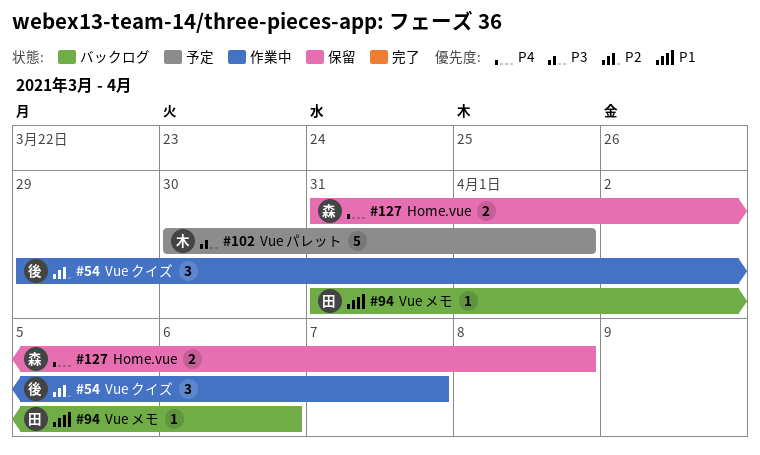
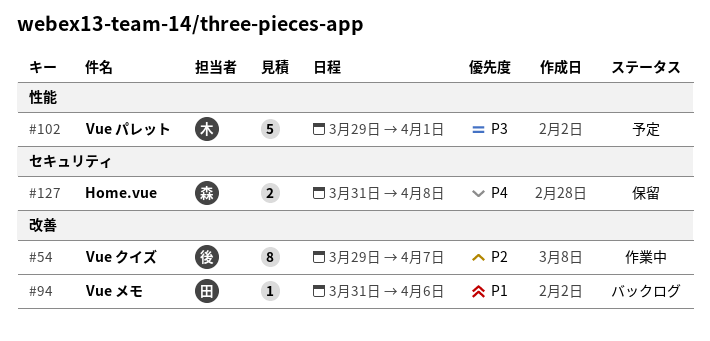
#54, estimate: 3 -> 8
#102, start: Mar 30 -> Mar 29

